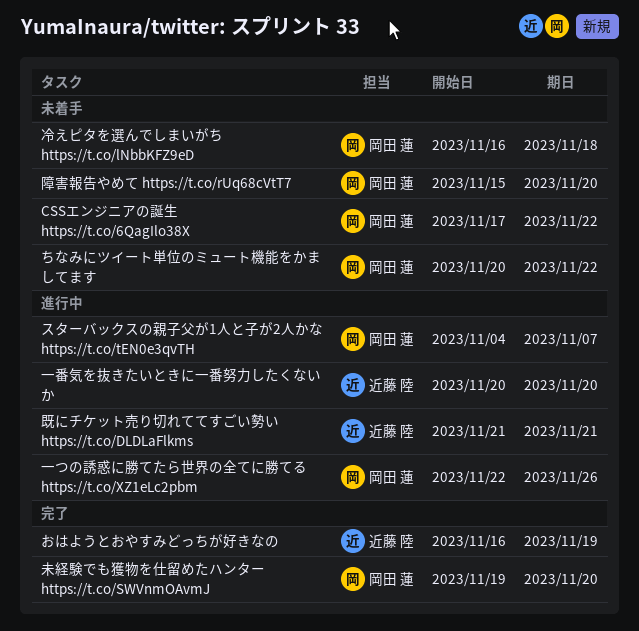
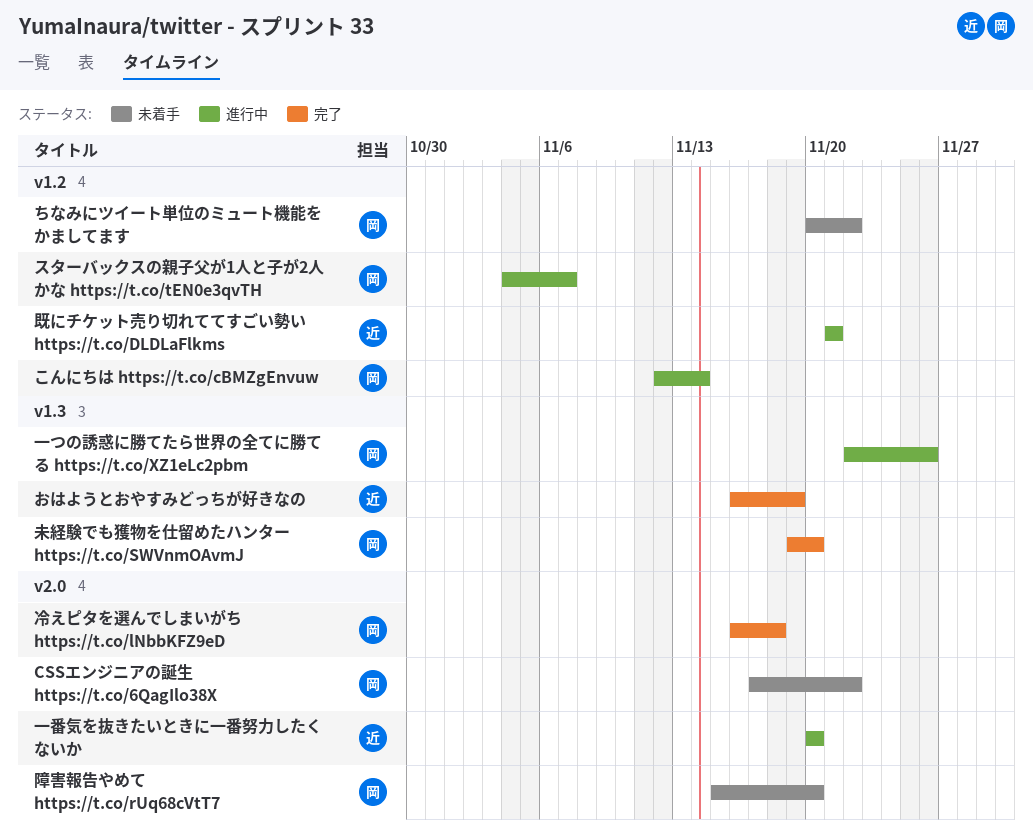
こんにちは https://t.co/cBMZgEnvuw: none -> present
冷えピタを選んでしまいがち https://t.co/lNbbKFZ9eD, status: 未着手 -> 完了

